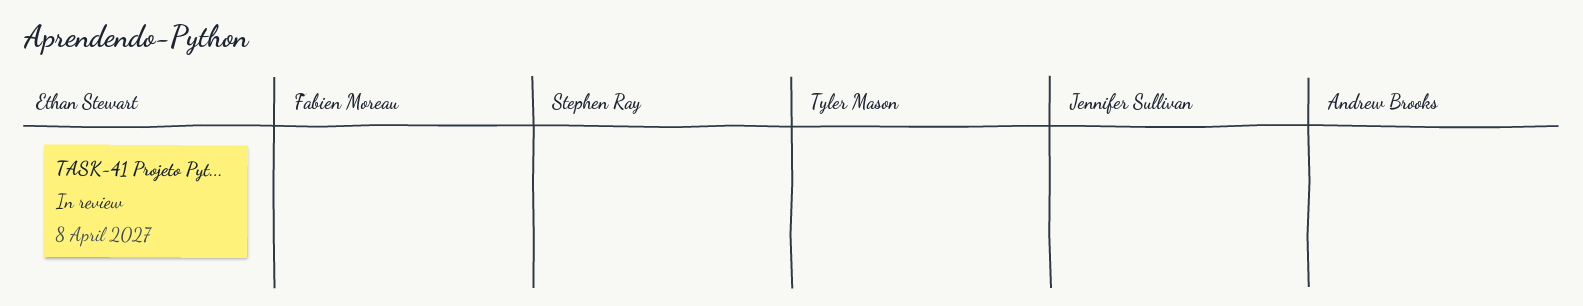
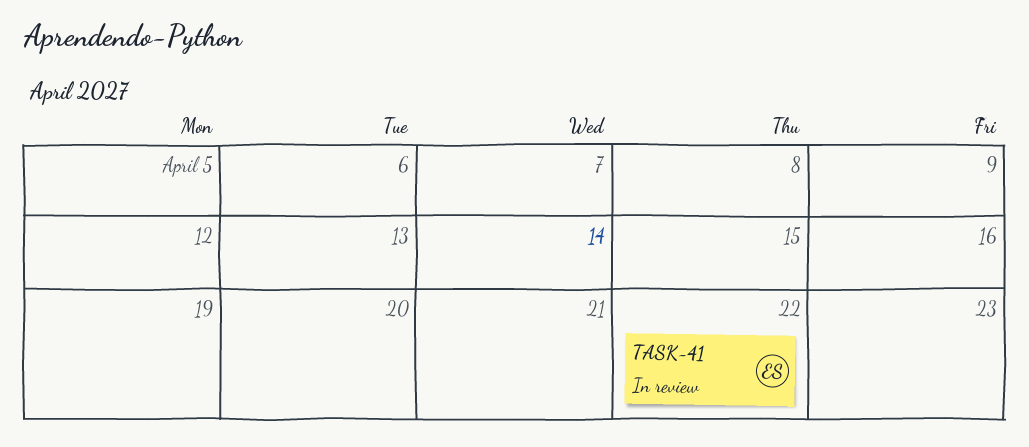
TASK-41, due: Apr 8 -> Apr 22

